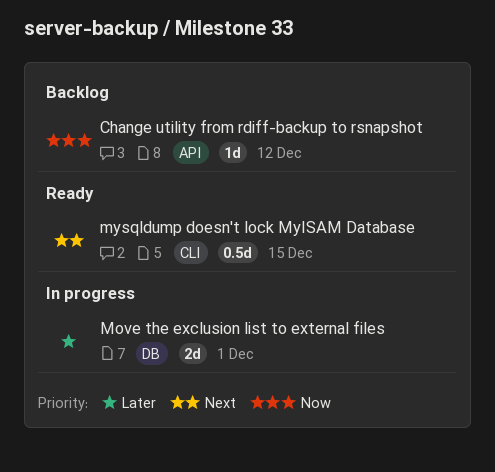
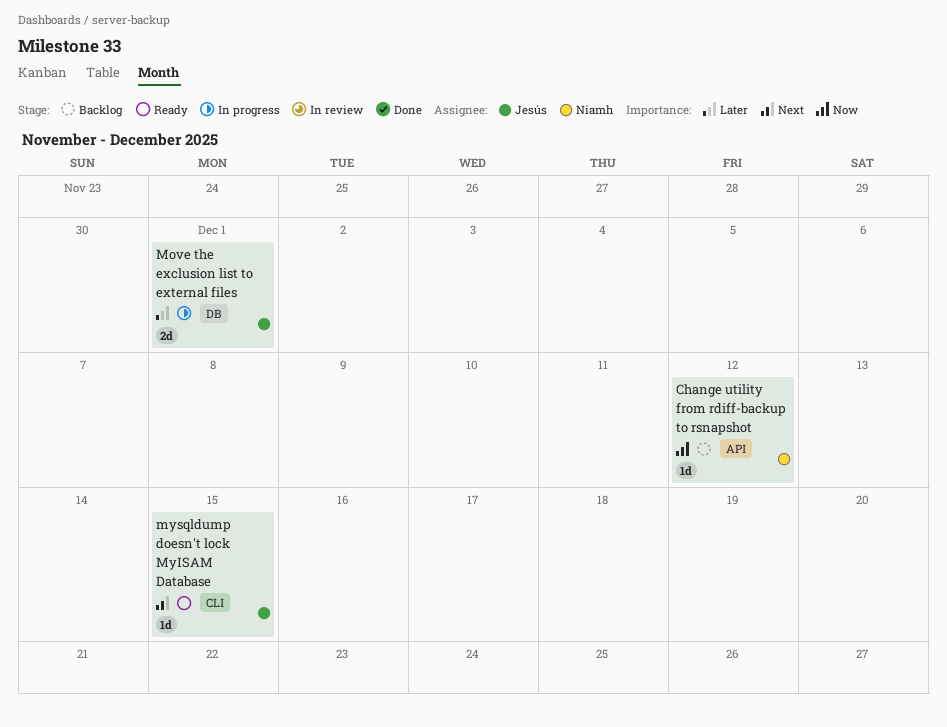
mysqldump doesn't lock MyISAM Database, estimate: 0.5d -> 1d

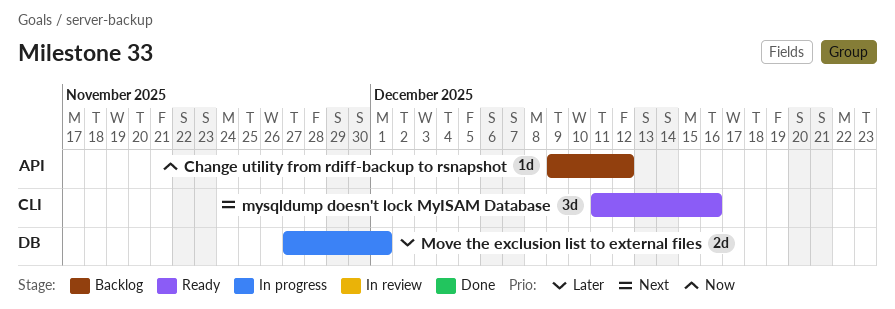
mysqldump doesn't lock MyISAM Database, estimate: 1d -> 3d
mysqldump doesn't lock MyISAM Database, due: Dec 15 -> Dec 16

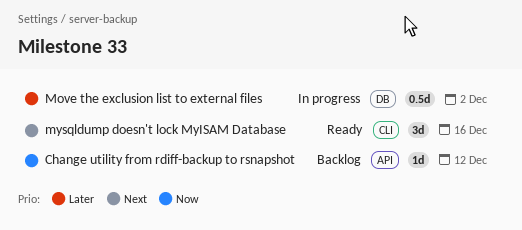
Move the exclusion list to external files, estimate: 2d -> 0.5d
Move the exclusion list to external files, due: Dec 1 -> Dec 2

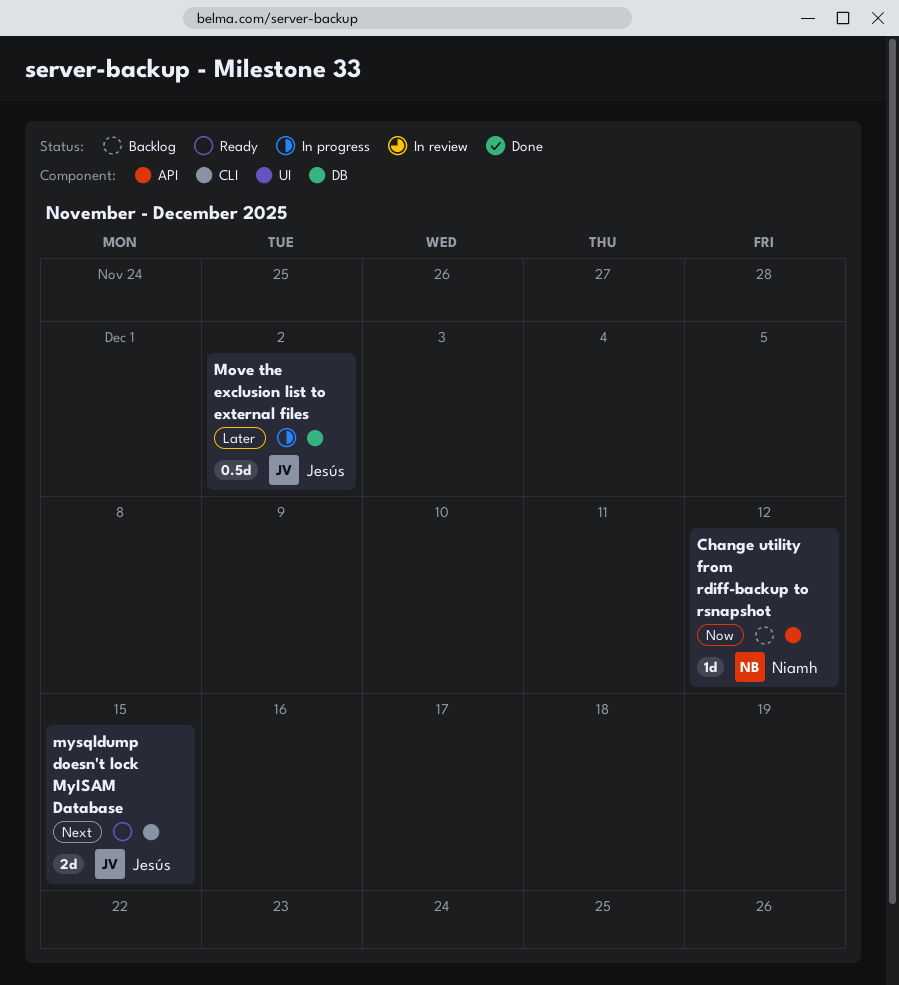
mysqldump doesn't lock MyISAM Database, estimate: 3d -> 2d
mysqldump doesn't lock MyISAM Database, due: Dec 16 -> Dec 15

